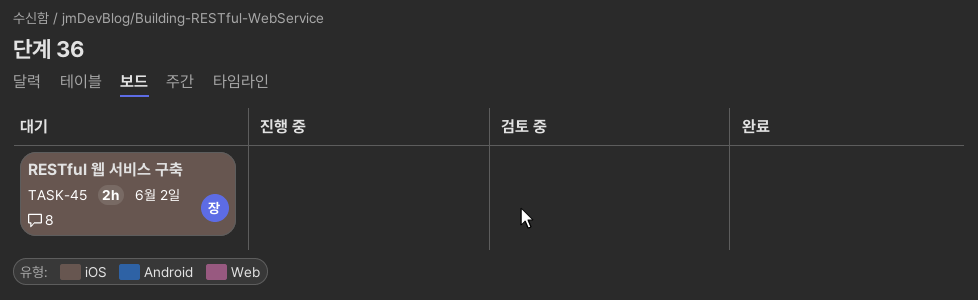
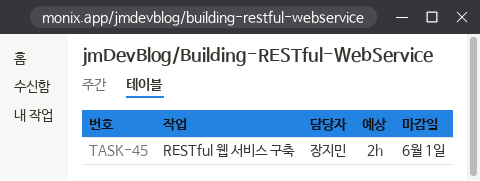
TASK-45, due: Jun 2 -> Jun 1

